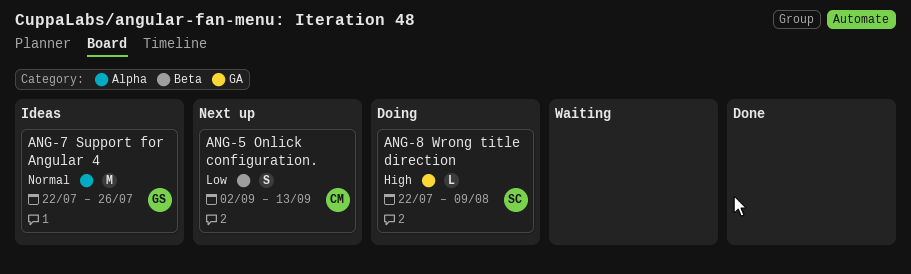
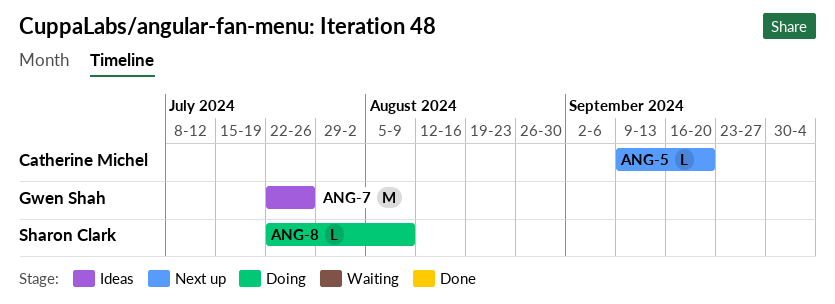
ANG-5, estimate: S -> L
ANG-5, start: Sep 2 -> Sep 9
ANG-5, due: Sep 13 -> Sep 20

